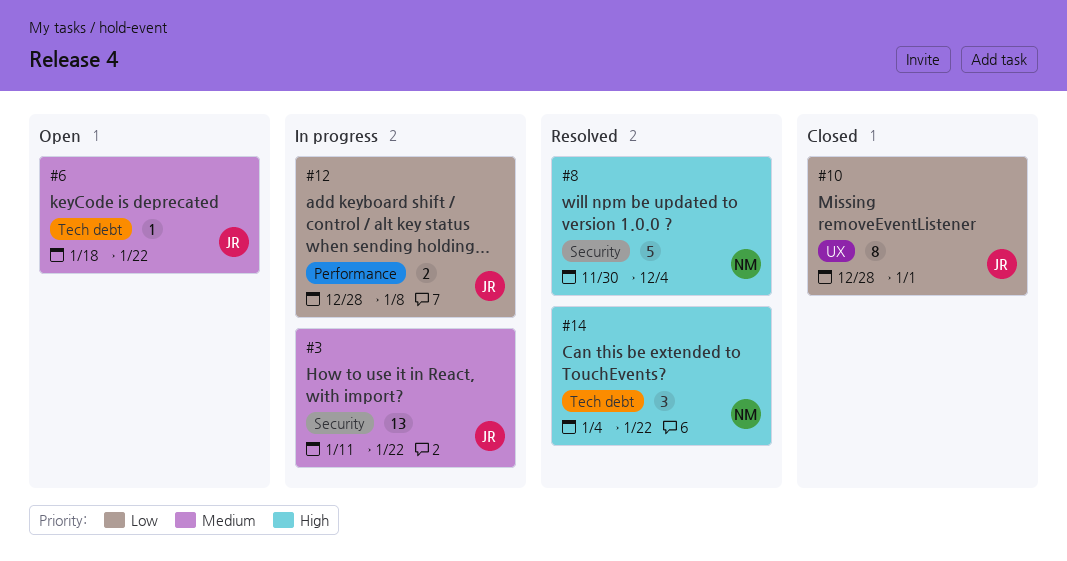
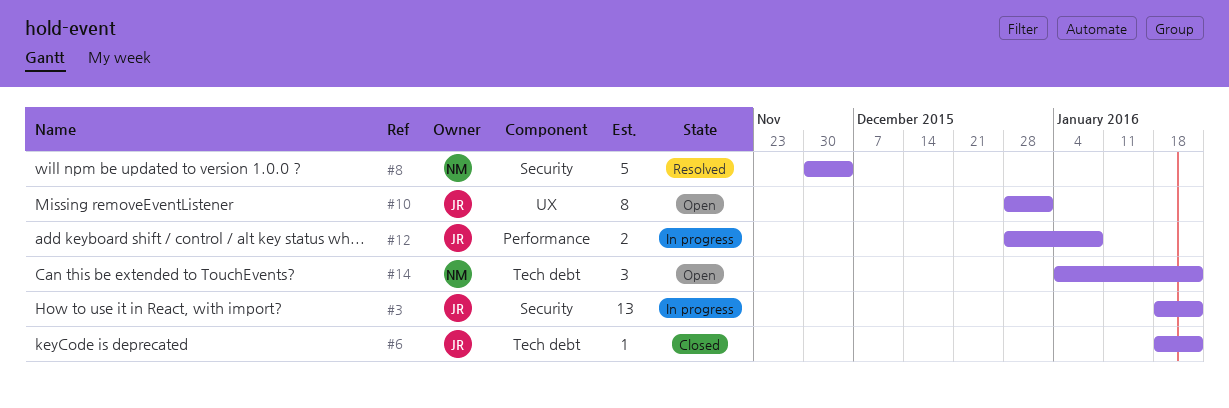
#3, start: Jan 11 -> Jan 18
#6, status: Open -> Closed
#10, status: Closed -> Open
#14, status: Resolved -> Open

